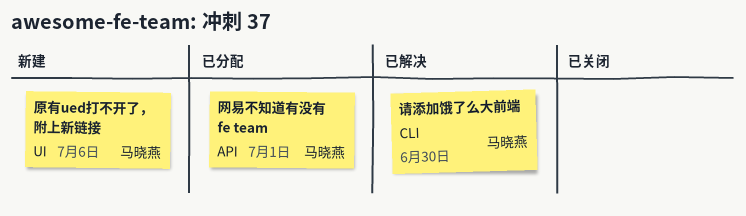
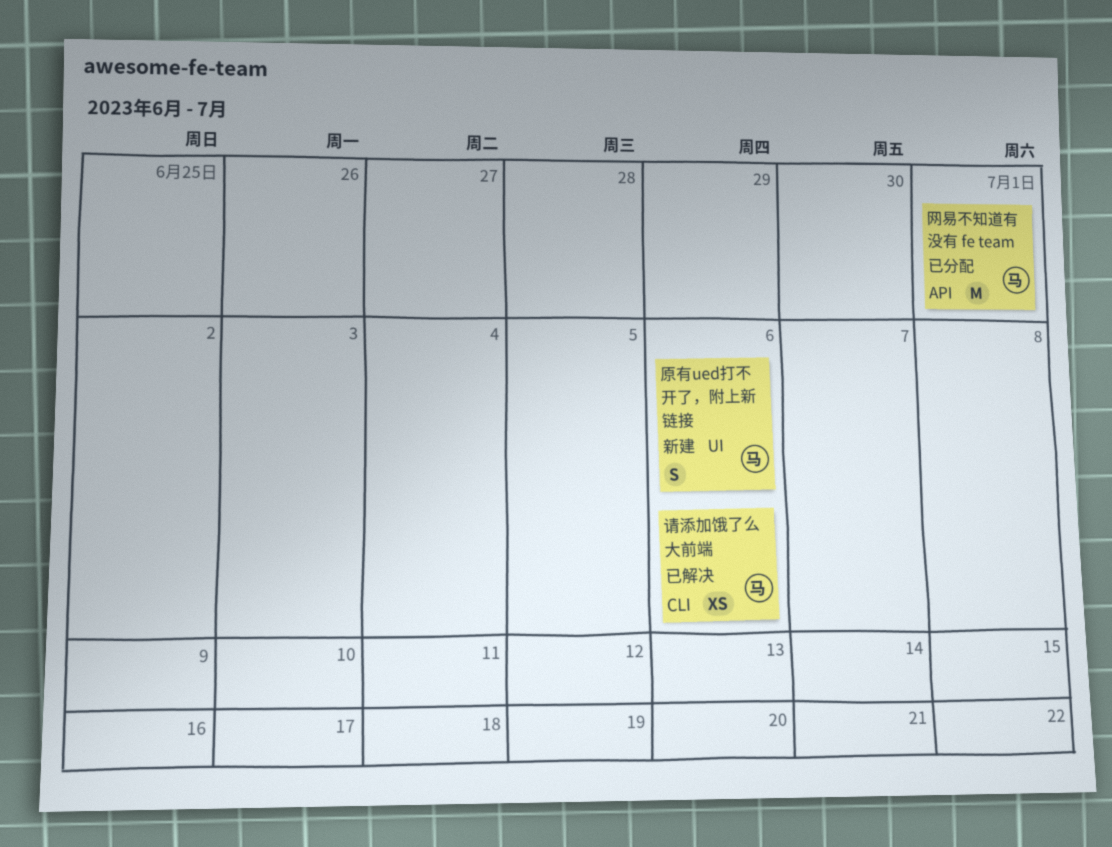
请添加饿了么大前端, due: Jun 30 -> Jul 6

